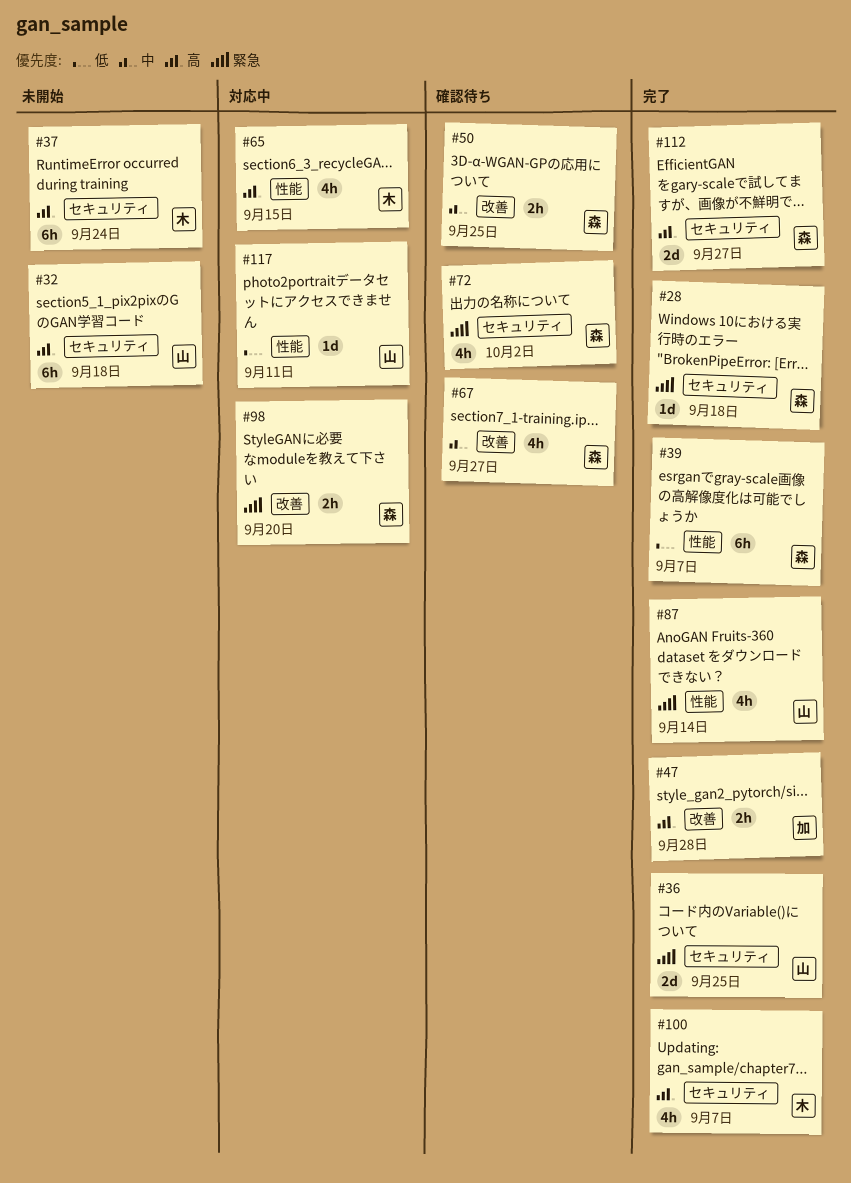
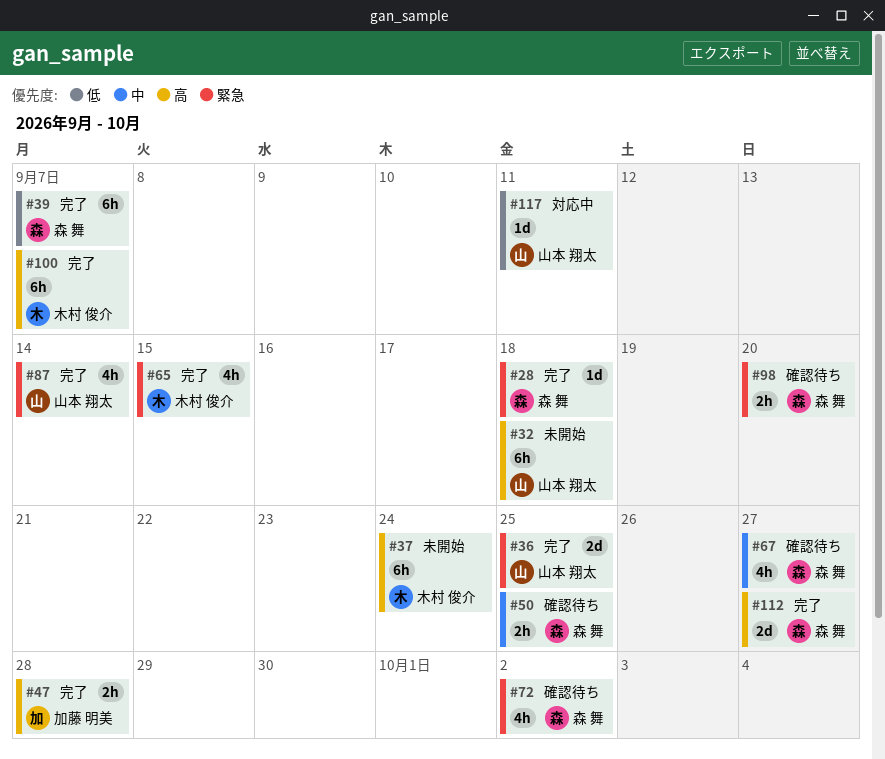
#65, status: 対応中 -> 完了
#65, priority: 高 -> 緊急
#98, status: 対応中 -> 確認待ち
#100, estimate: 4h -> 6h

